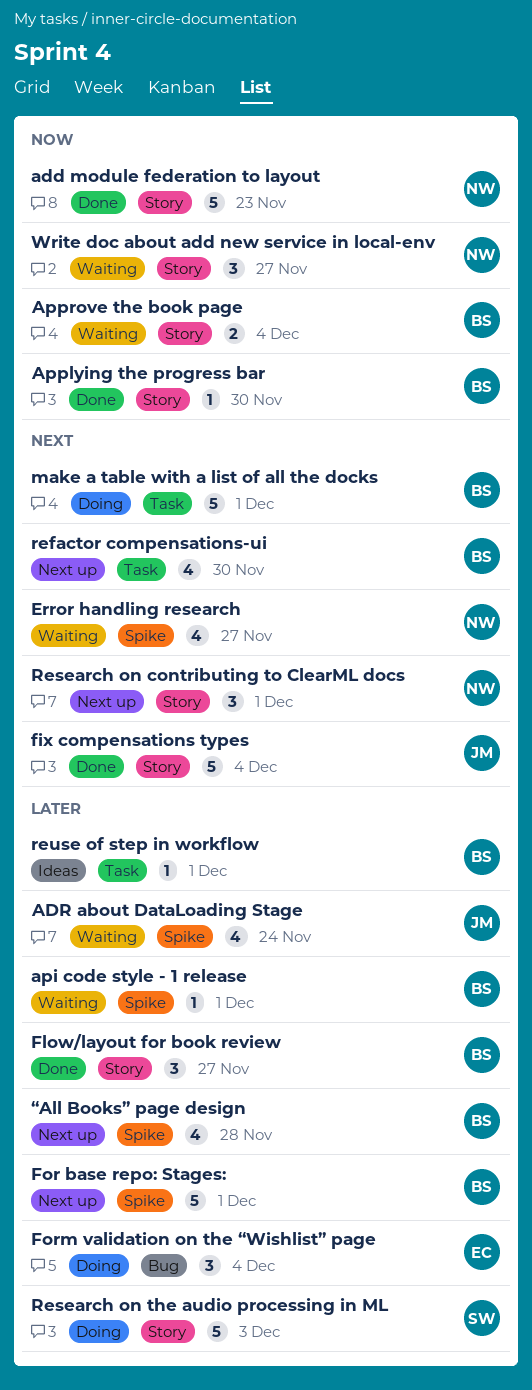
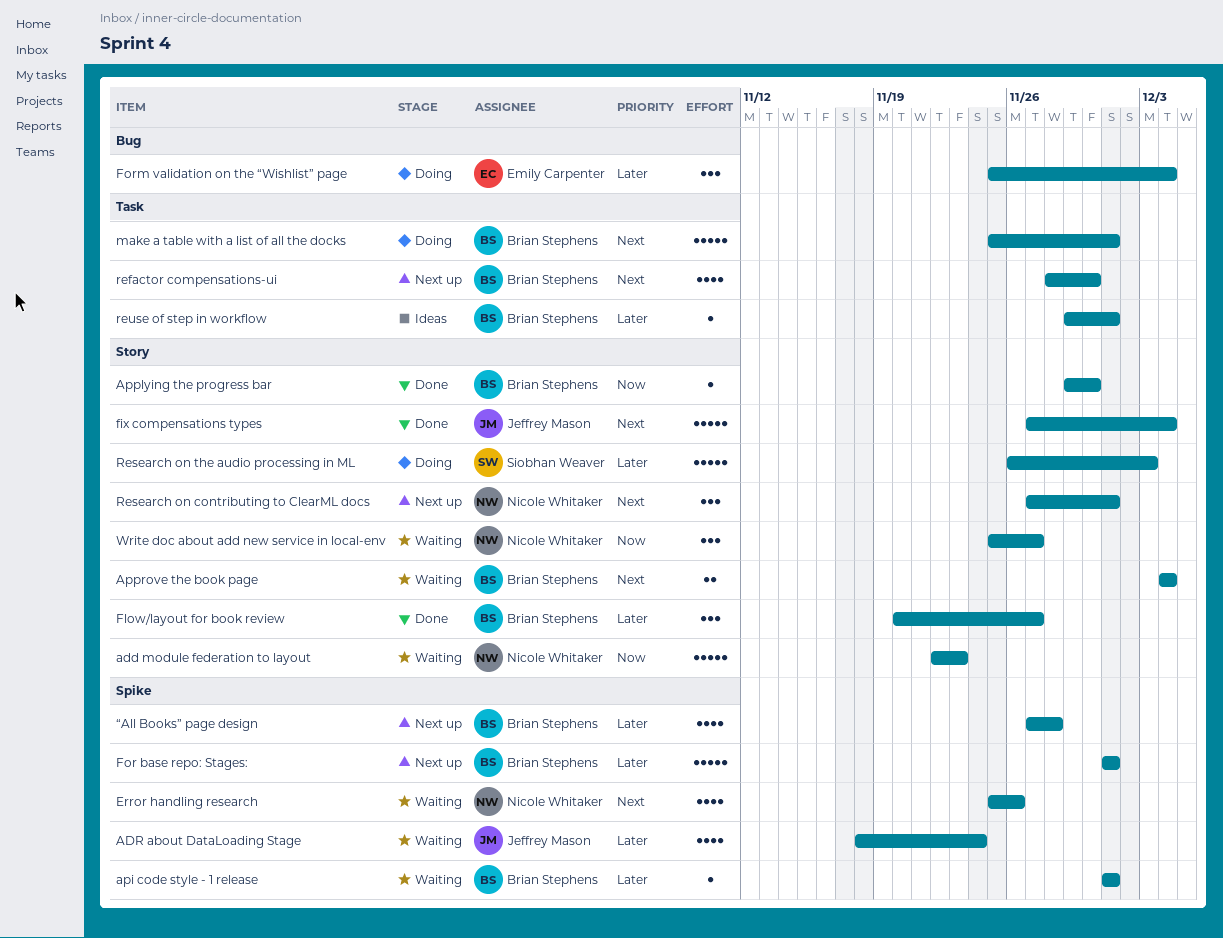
add module federation to layout, status: Done -> Waiting
Approve the book page, priority: Now -> Next
Error handling research, due: Nov 27 -> Nov 26

